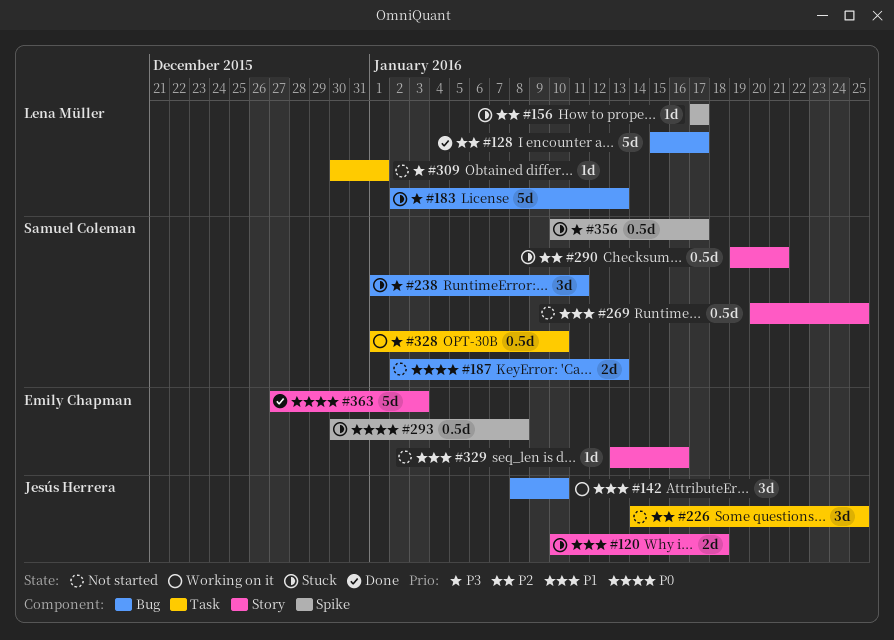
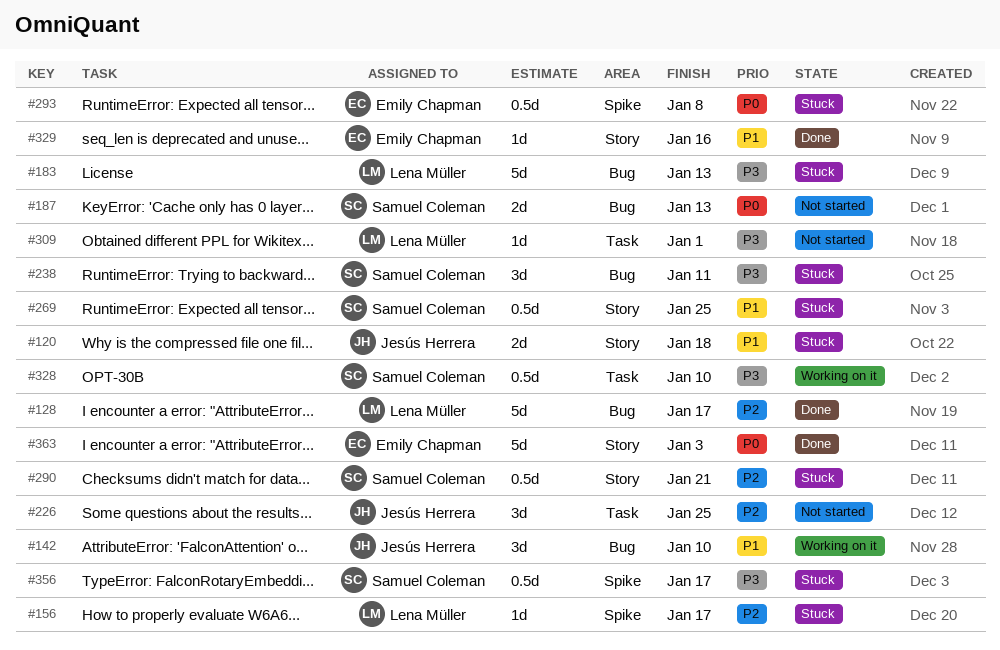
#269, status: Not started -> Stuck
#329, status: Not started -> Done

